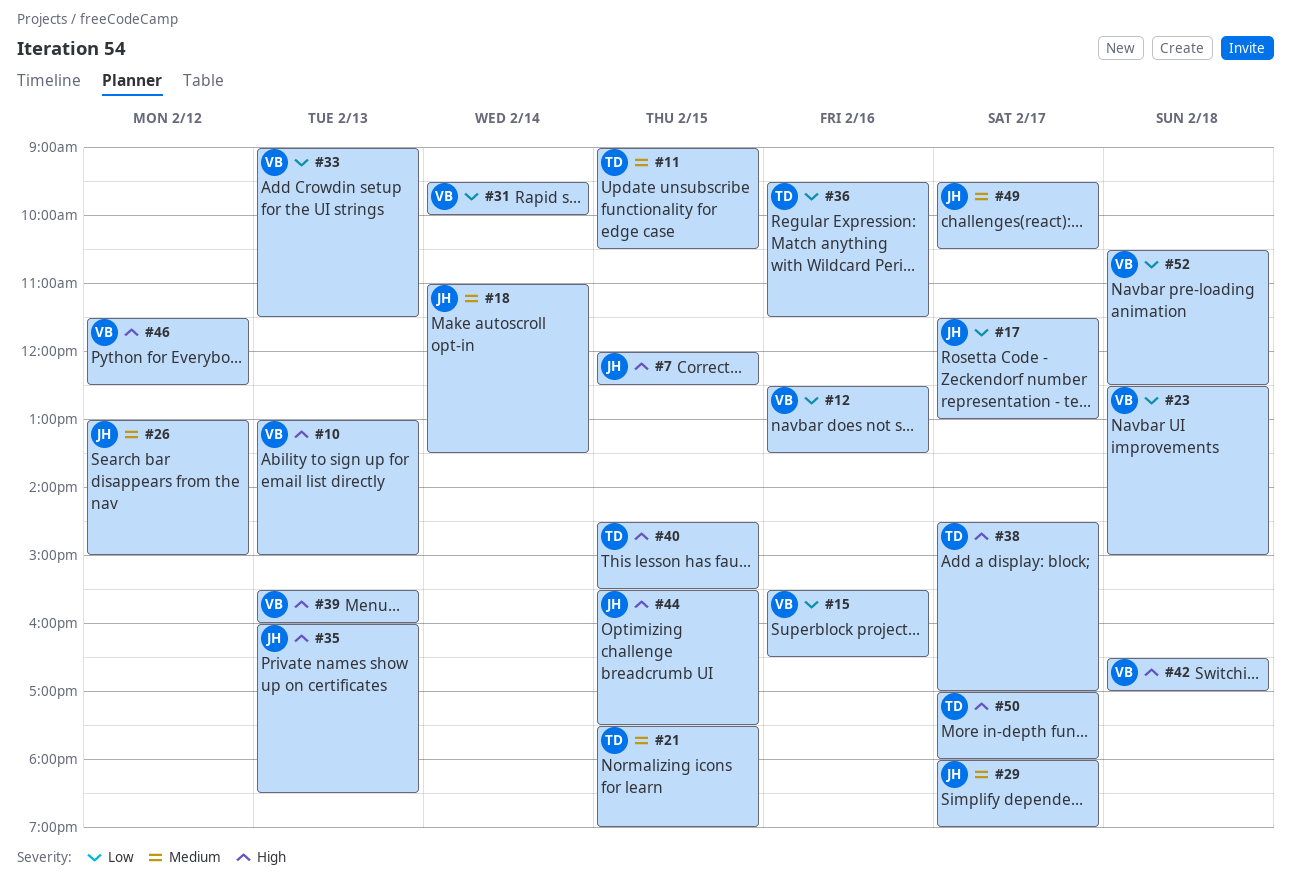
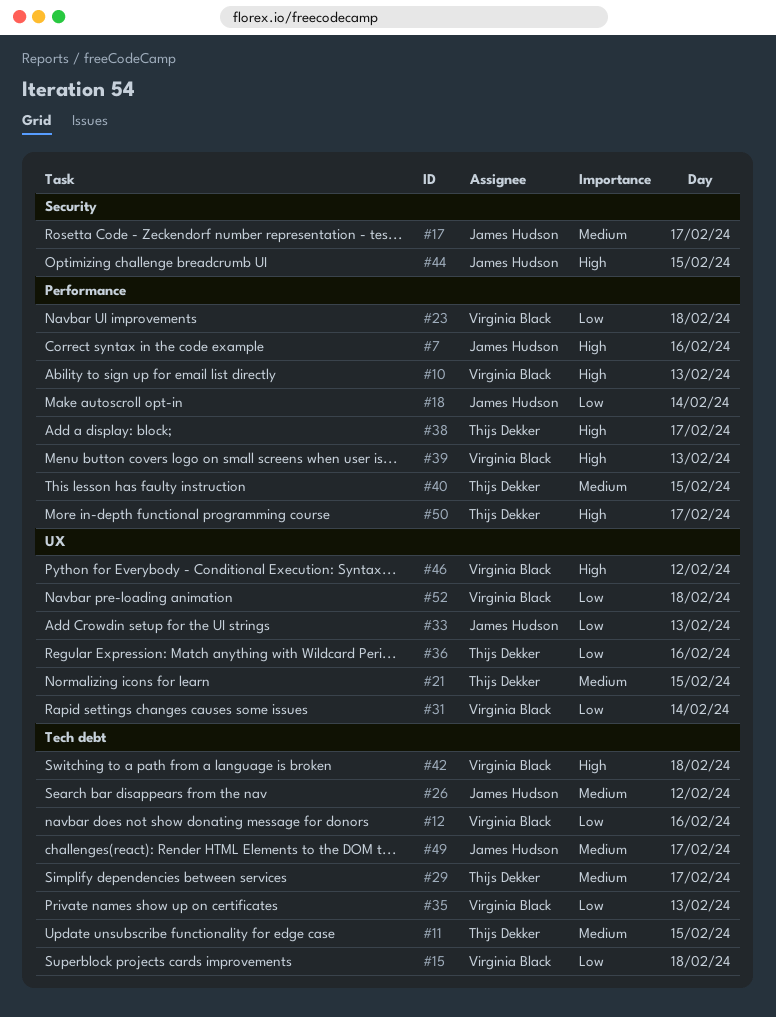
#7, day: Feb 15 -> Feb 16
#15, day: Feb 16 -> Feb 18
#17, priority: Low -> Medium
#18, priority: Medium -> Low
#29, owner: James Hudson -> Thijs Dekker
#33, owner: Virginia Black -> James Hudson
#35, owner: James Hudson -> Virginia Black
#35, priority: High -> Low
#40, priority: High -> Medium

